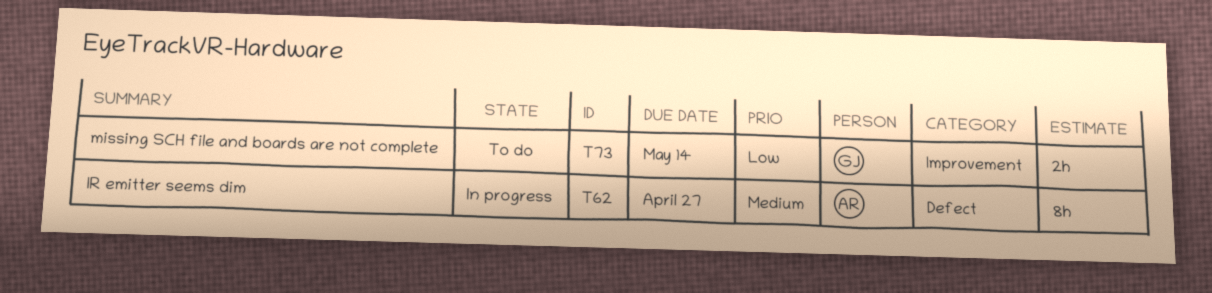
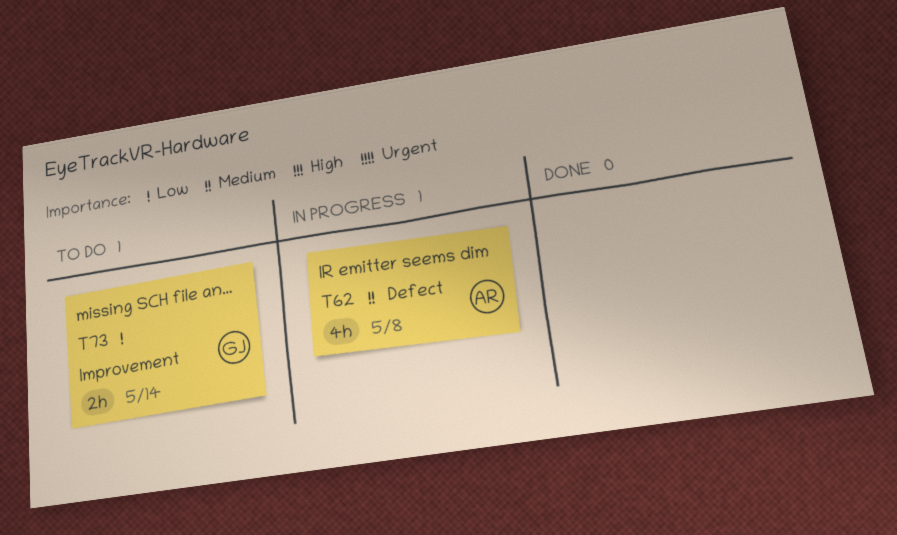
T62, estimate: 8h -> 4h
T62, due: Apr 27 -> May 8

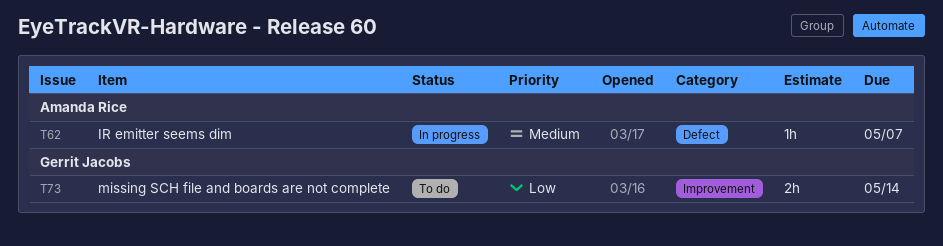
T62, estimate: 4h -> 1h
T62, due: May 8 -> May 7

